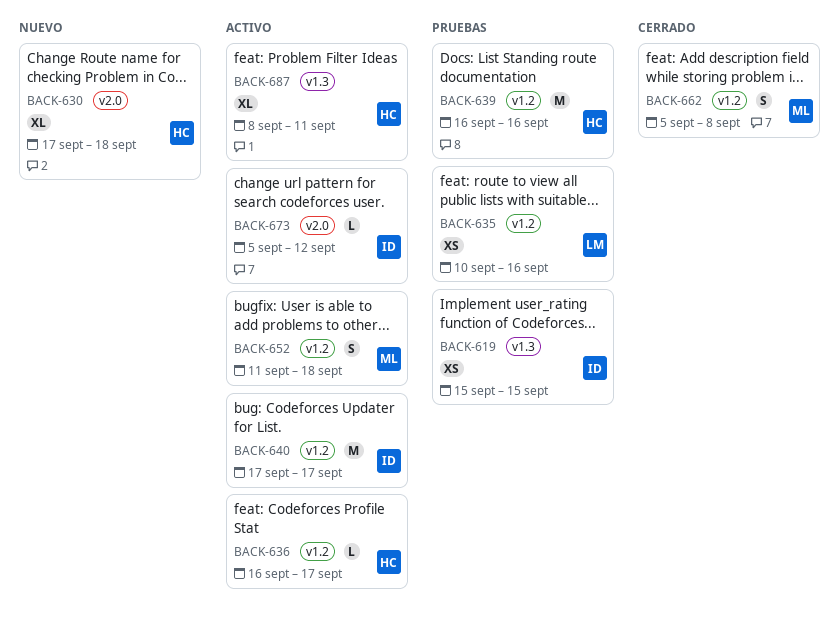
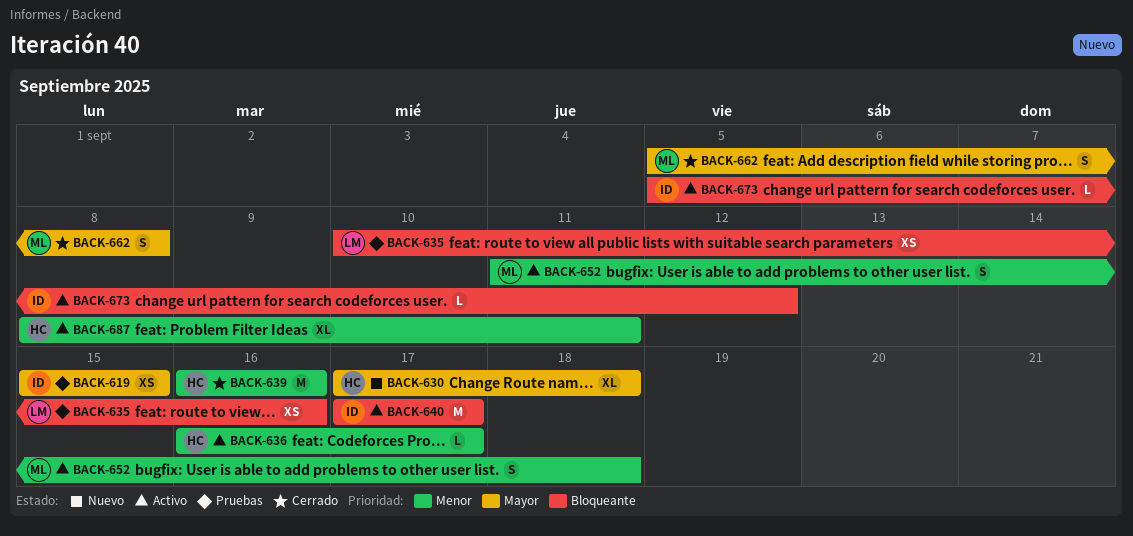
BACK-639, status: Pruebas -> Cerrado

